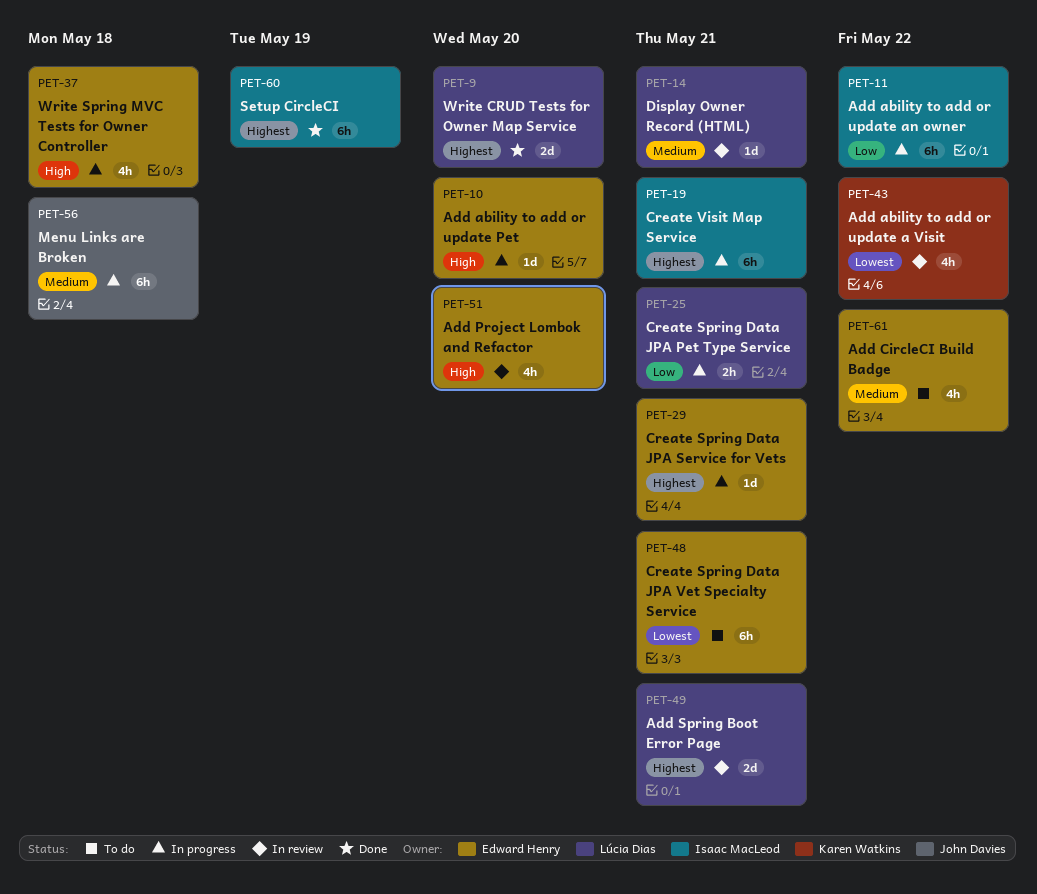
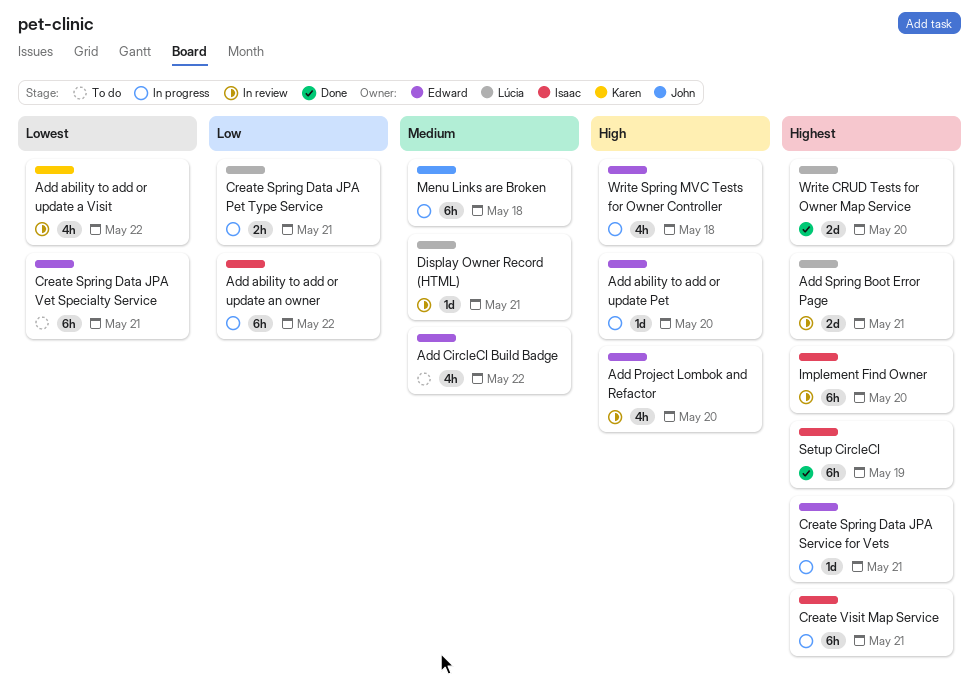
Implement Find Owner: none -> present

